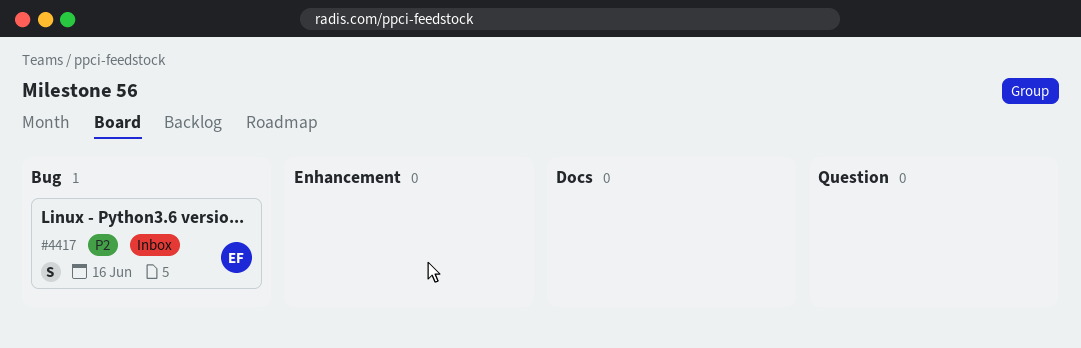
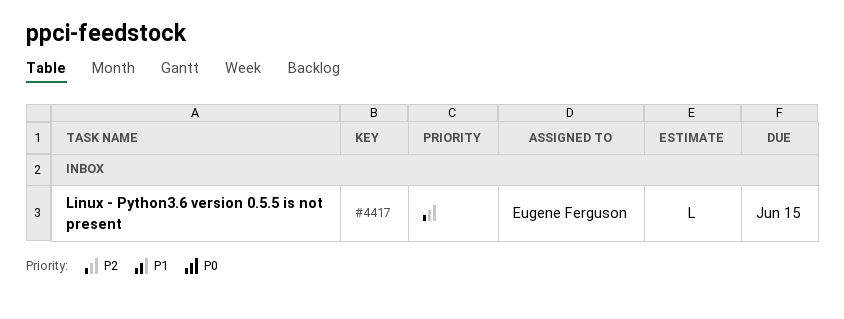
#4417, estimate: S -> L
#4417, due: Jun 16 -> Jun 15

